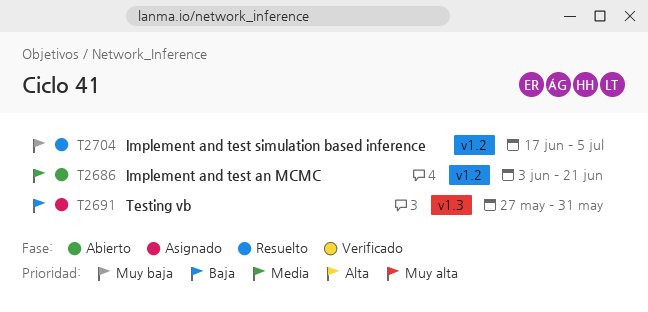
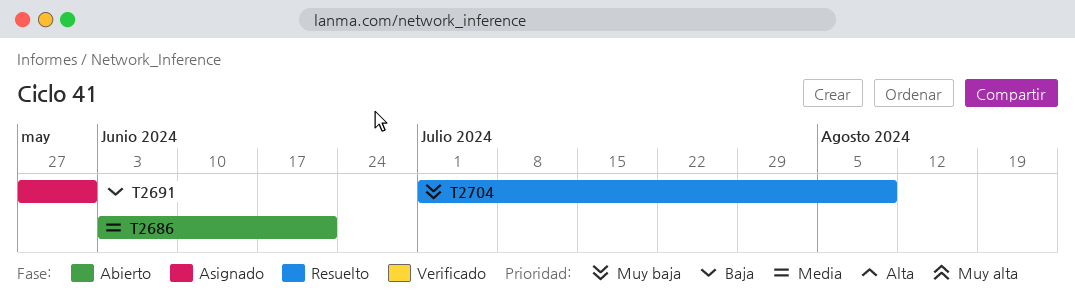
T2704, start: Jun 17 -> Jul 1
T2704, due: Jul 5 -> Aug 9

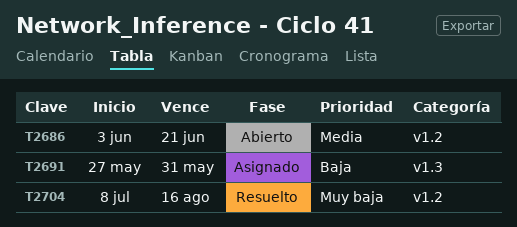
T2704, start: Jul 1 -> Jul 8
T2704, due: Aug 9 -> Aug 16

